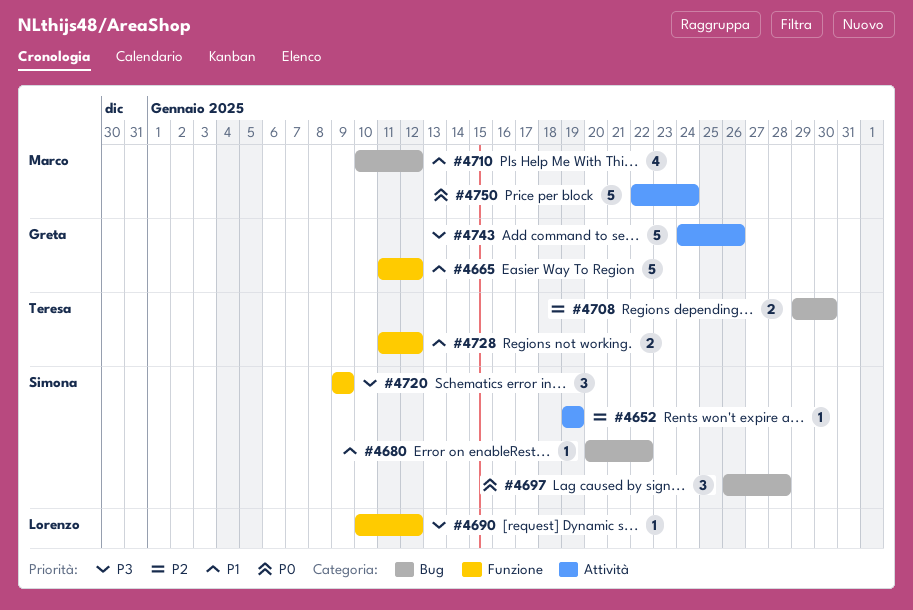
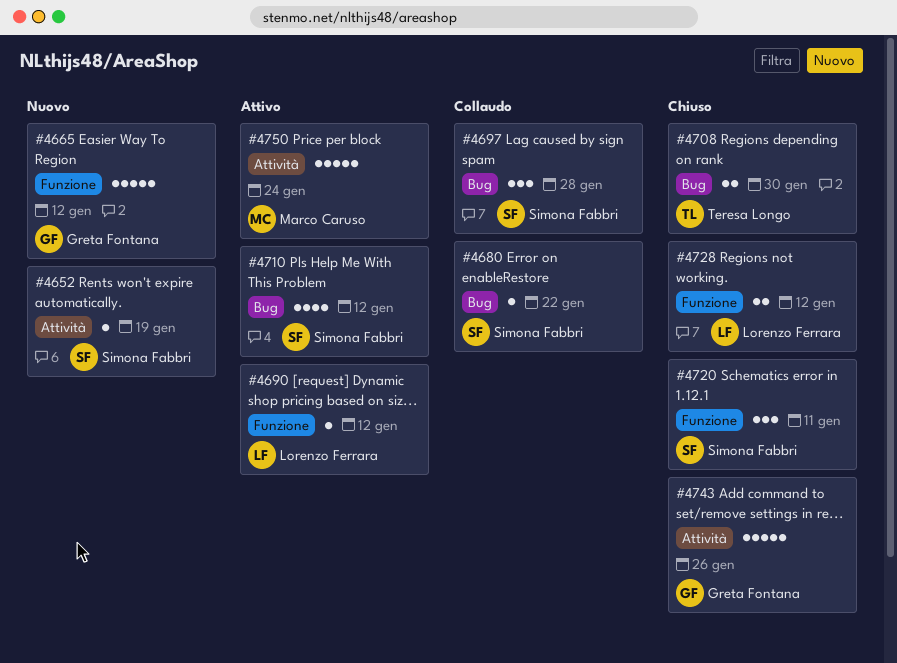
#4710, owner: Marco Caruso -> Simona Fabbri
#4720, due: Jan 9 -> Jan 11
#4728, owner: Teresa Longo -> Lorenzo Ferrara

